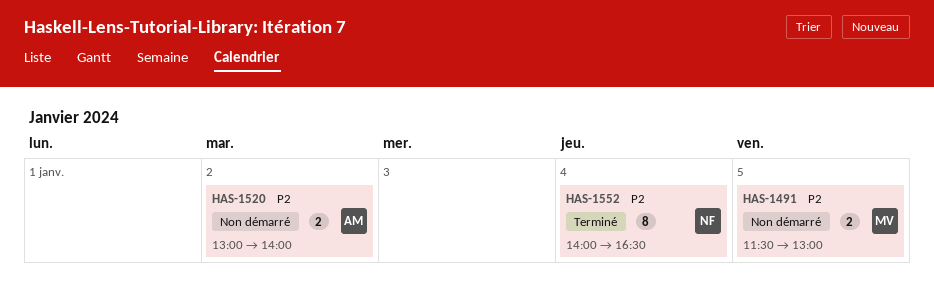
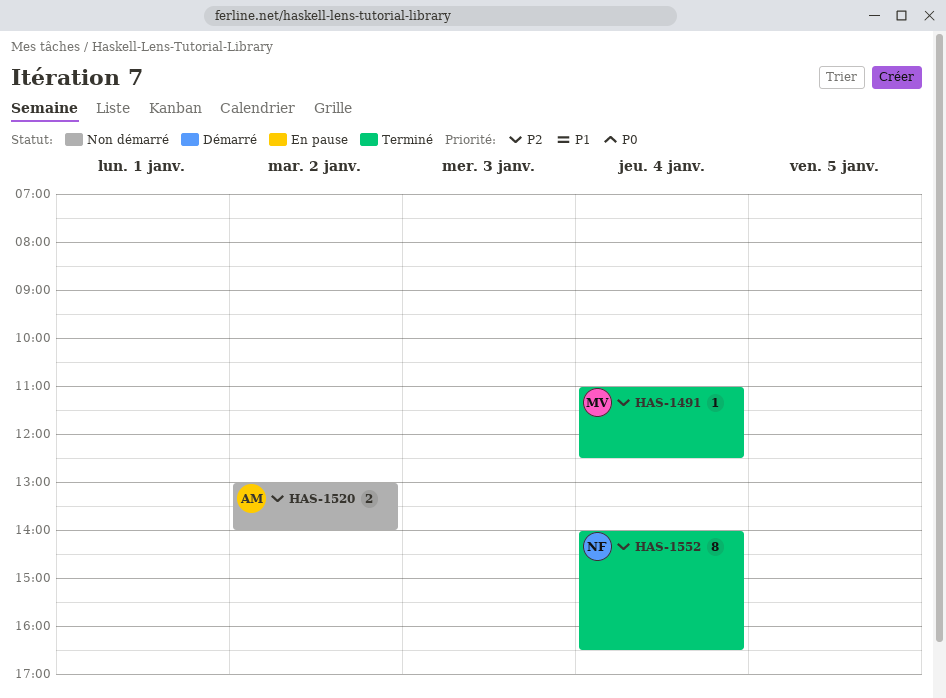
HAS-1491, status: Non démarré -> Terminé
HAS-1491, estimate: 2 -> 1
HAS-1491, day: Jan 5 -> Jan 4
HAS-1491, begins: 11:30 -> 11:00
HAS-1491, ends: 13:00 -> 12:30

